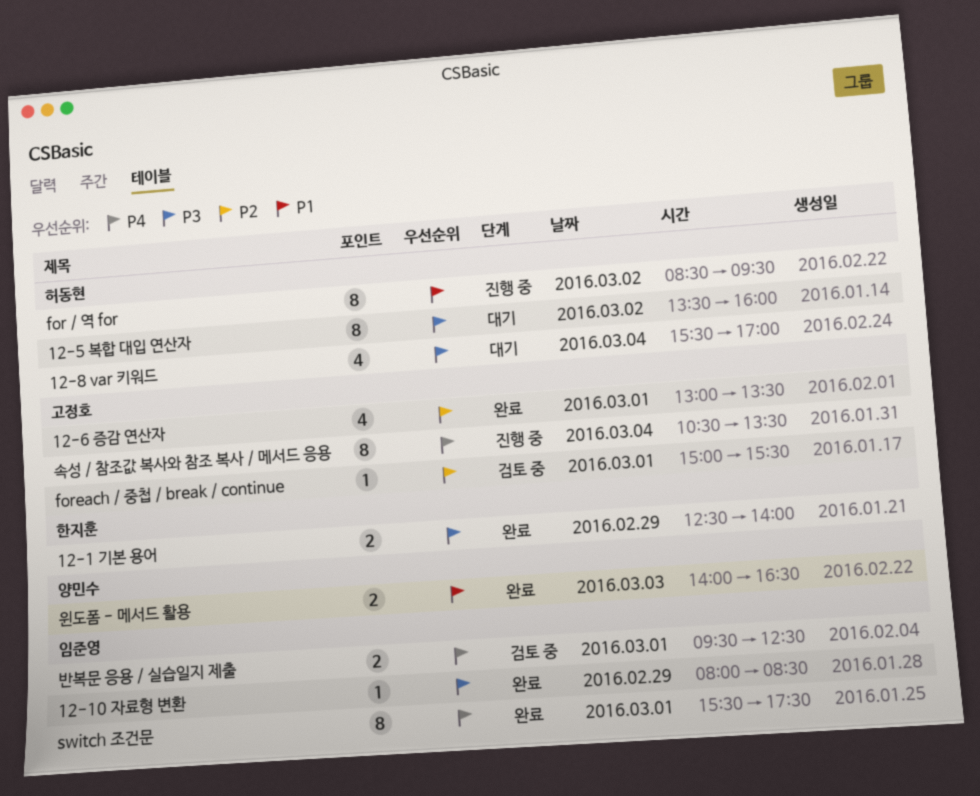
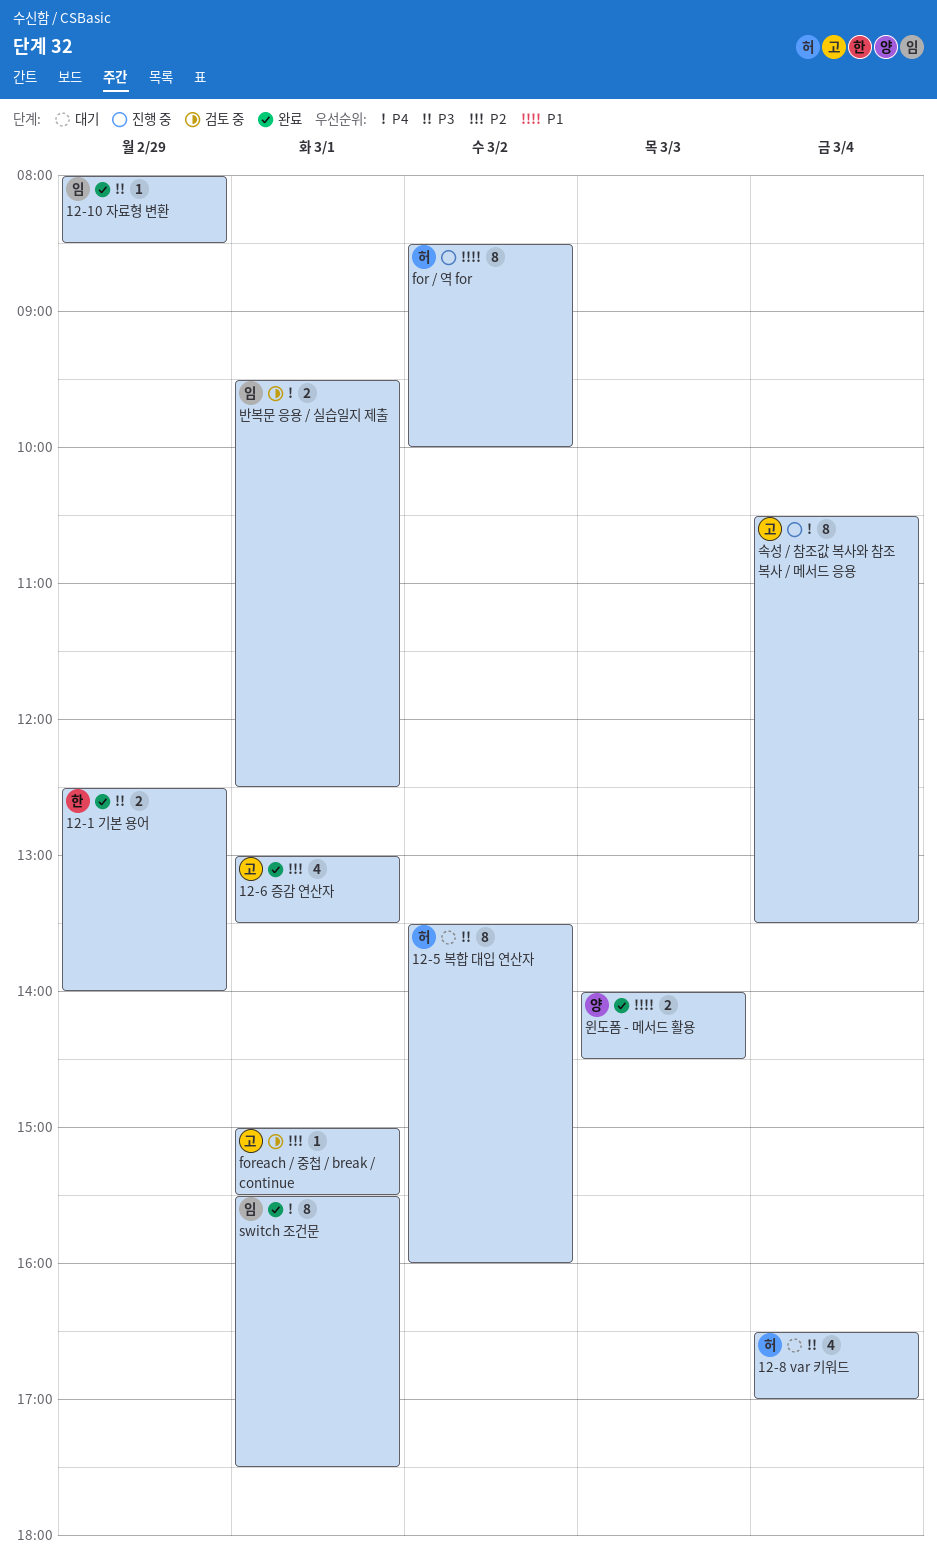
12-8 var 키워드, begins: 15:30 -> 16:30
for / 역 for, ends: 09:30 -> 10:00
윈도폼 - 메서드 활용, ends: 16:30 -> 14:30

